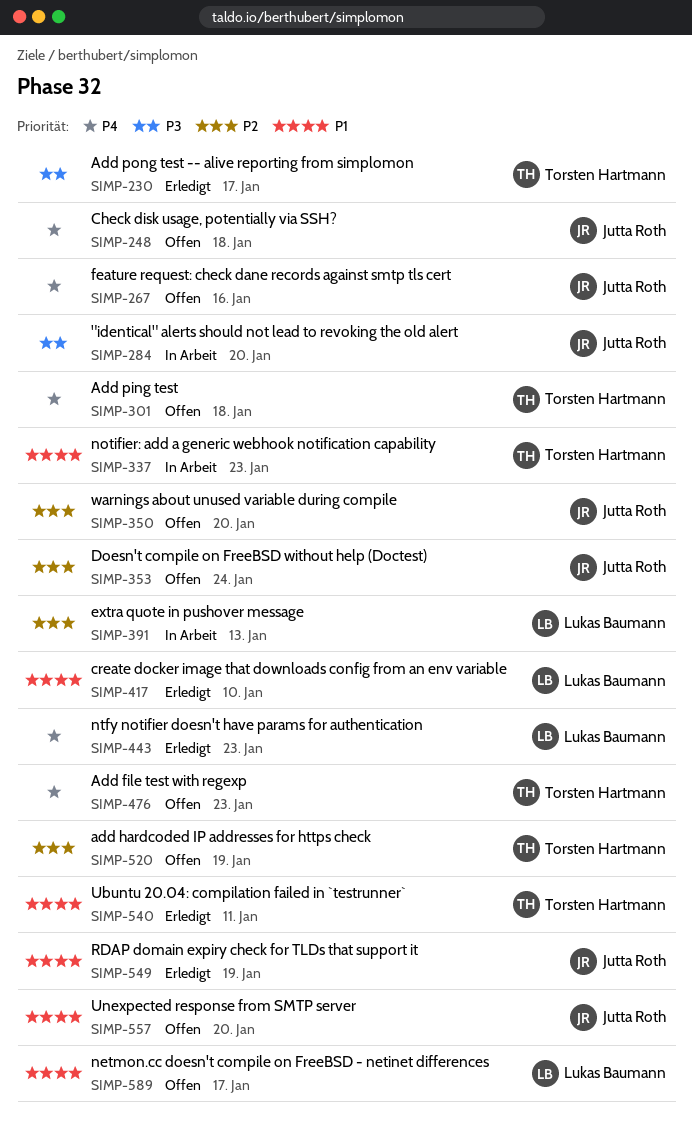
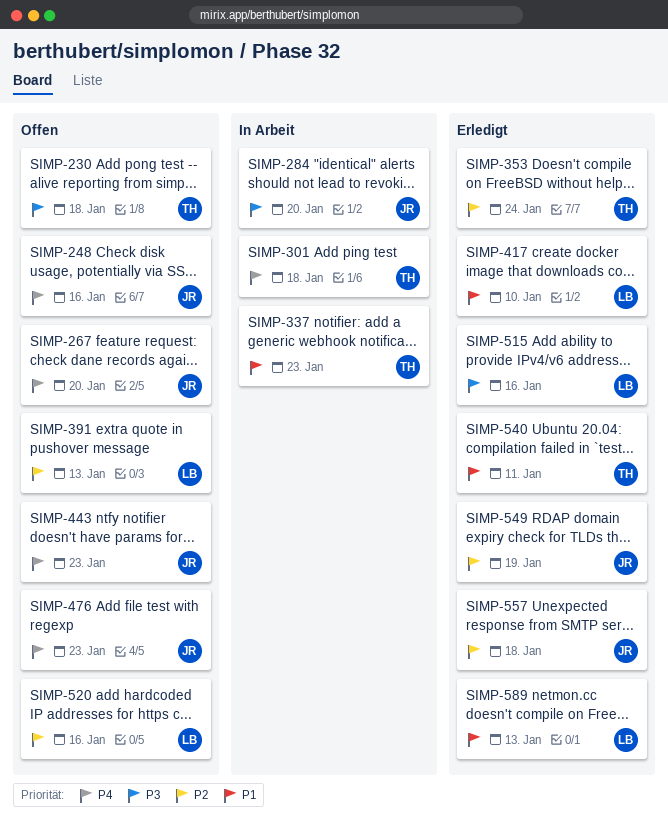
SIMP-230, status: Erledigt -> Offen
SIMP-230, due: Jan 17 -> Jan 18
SIMP-248, due: Jan 18 -> Jan 16
SIMP-267, due: Jan 16 -> Jan 20
SIMP-301, status: Offen -> In Arbeit
SIMP-350: present -> none
SIMP-353, status: Offen -> Erledigt
SIMP-353, owner: Jutta Roth -> Torsten Hartmann
SIMP-391, status: In Arbeit -> Offen
SIMP-443, status: Erledigt -> Offen
SIMP-443, owner: Lukas Baumann -> Jutta Roth
SIMP-476, owner: Torsten Hartmann -> Jutta Roth
SIMP-515: none -> present
SIMP-520, owner: Torsten Hartmann -> Lukas Baumann
SIMP-520, due: Jan 19 -> Jan 16
SIMP-549, priority: P1 -> P2
SIMP-557, status: Offen -> Erledigt
SIMP-557, priority: P1 -> P2
SIMP-557, due: Jan 20 -> Jan 18
SIMP-589, status: Offen -> Erledigt
SIMP-589, due: Jan 17 -> Jan 13

